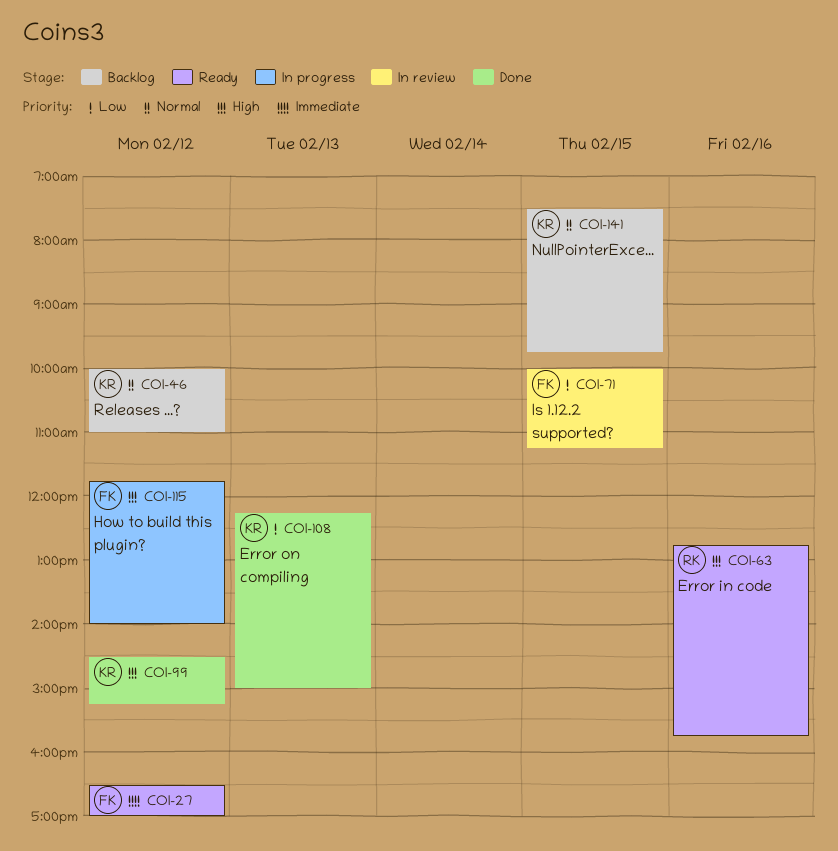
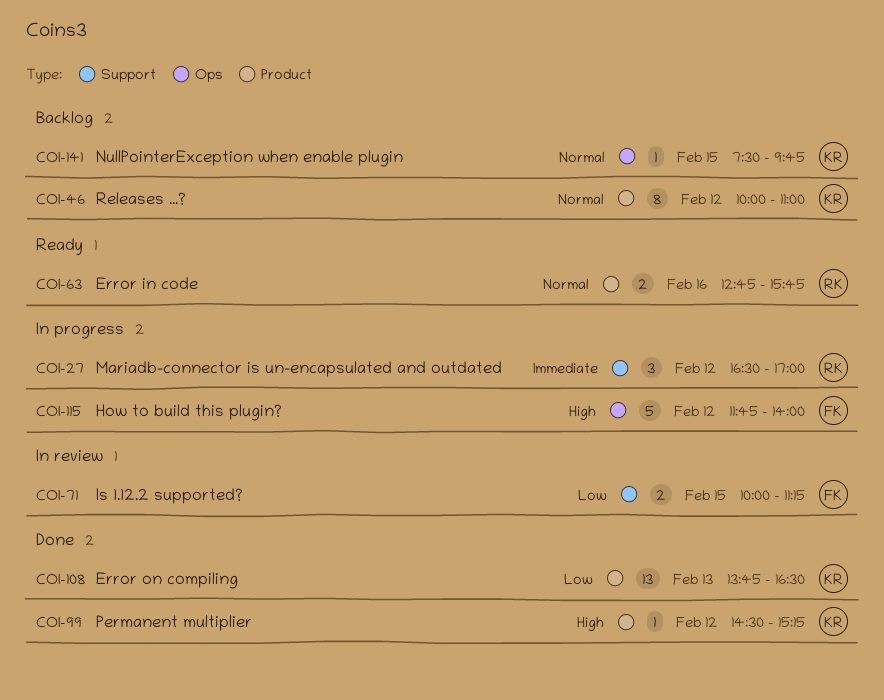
COI-27, status: Ready -> In progress
COI-27, owner: FK -> RK
COI-63, priority: High -> Normal
COI-108, begins: 12:15 -> 13:45
COI-108, ends: 15:00 -> 16:30

